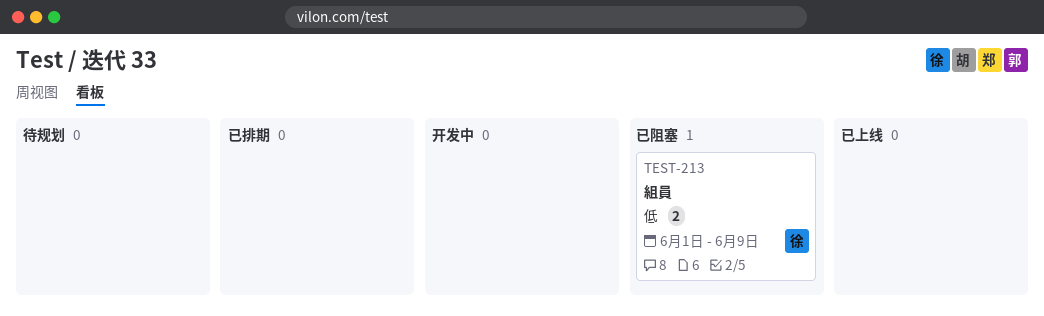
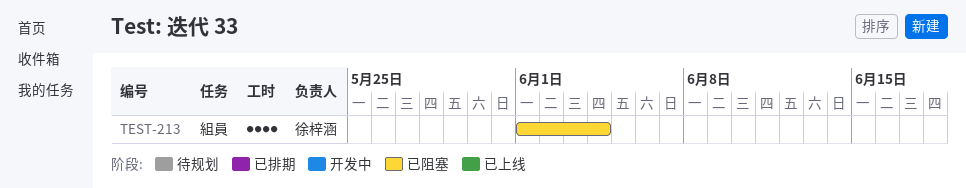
TEST-213, estimate: 2 -> 4
TEST-213, due: Jun 9 -> Jun 4

